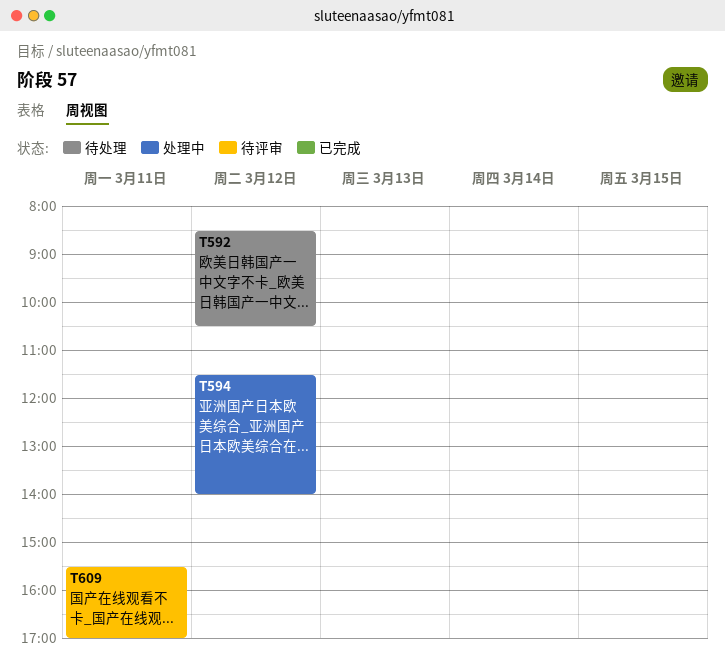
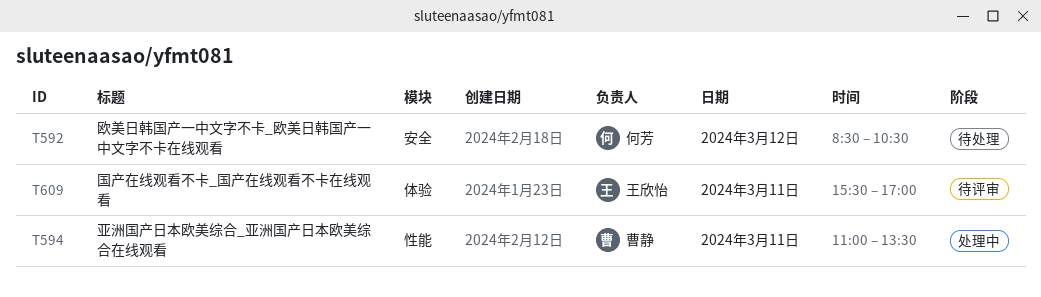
T594, day: Mar 12 -> Mar 11
T594, begins: 11:30 -> 11:00
T594, ends: 14:00 -> 13:30

